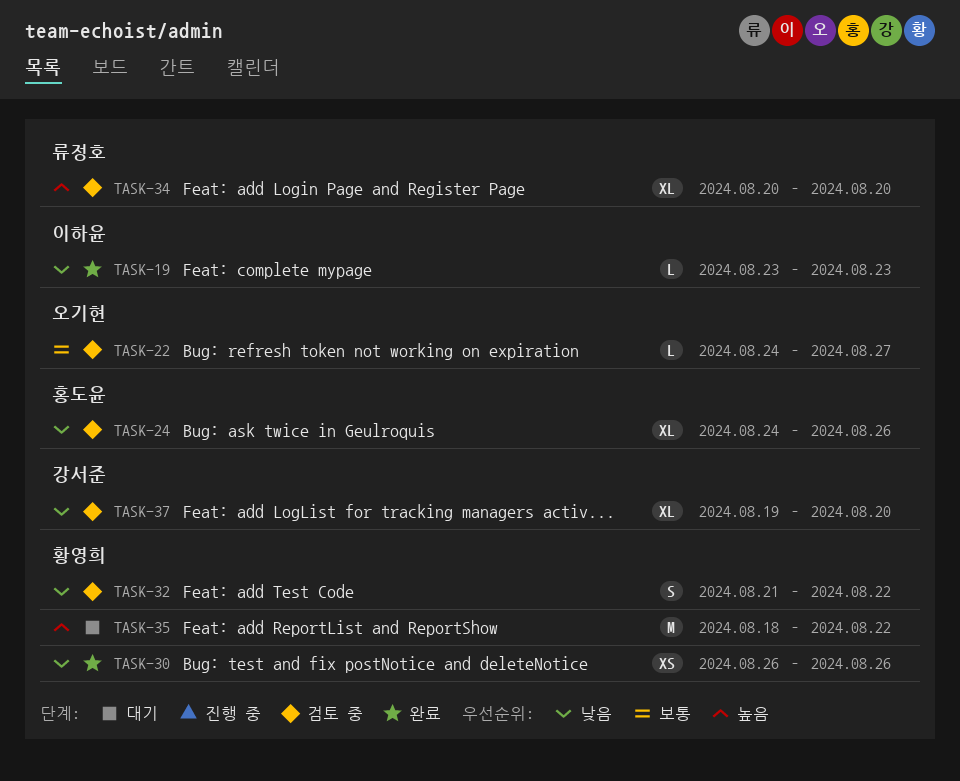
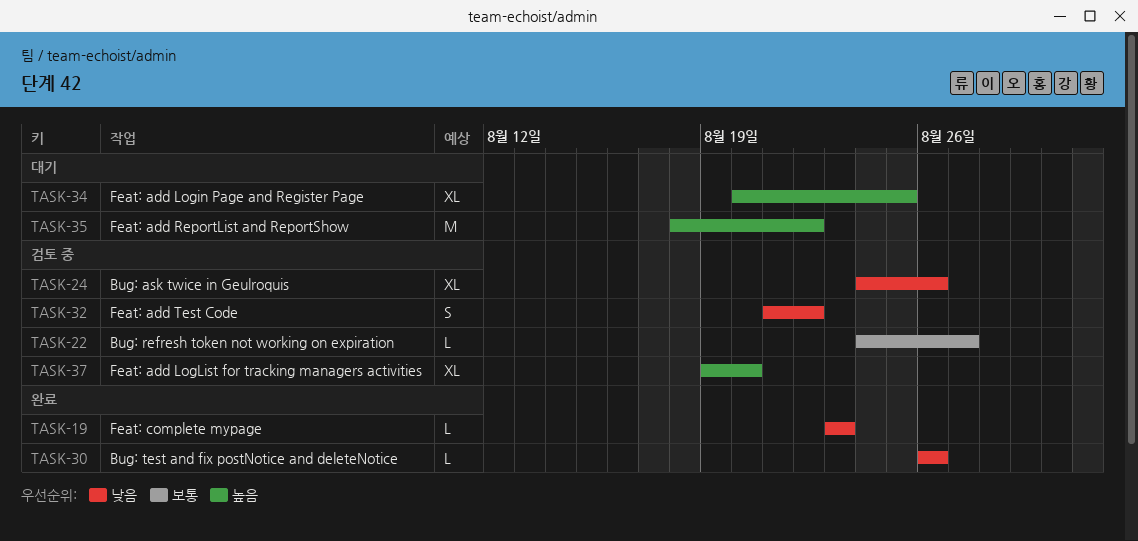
TASK-30, estimate: XS -> L
TASK-34, status: 검토 중 -> 대기
TASK-34, due: Aug 20 -> Aug 25
TASK-37, priority: 낮음 -> 높음

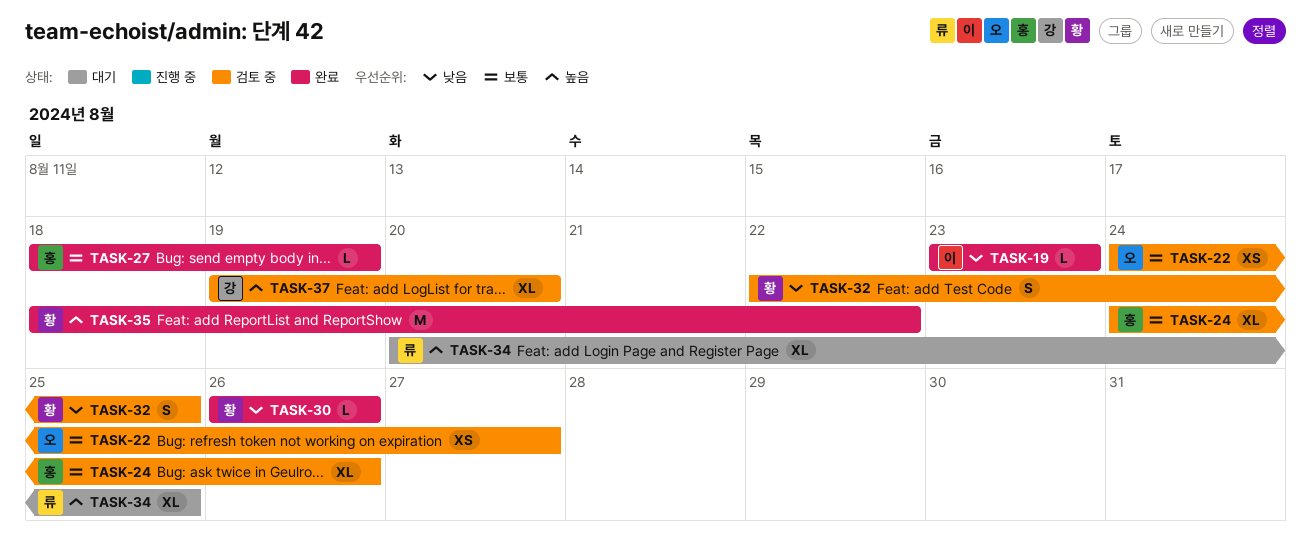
TASK-22, estimate: L -> XS
TASK-24, priority: 낮음 -> 보통
TASK-27: none -> present
TASK-32, start: Aug 21 -> Aug 22
TASK-32, due: Aug 22 -> Aug 25
TASK-35, status: 대기 -> 완료

